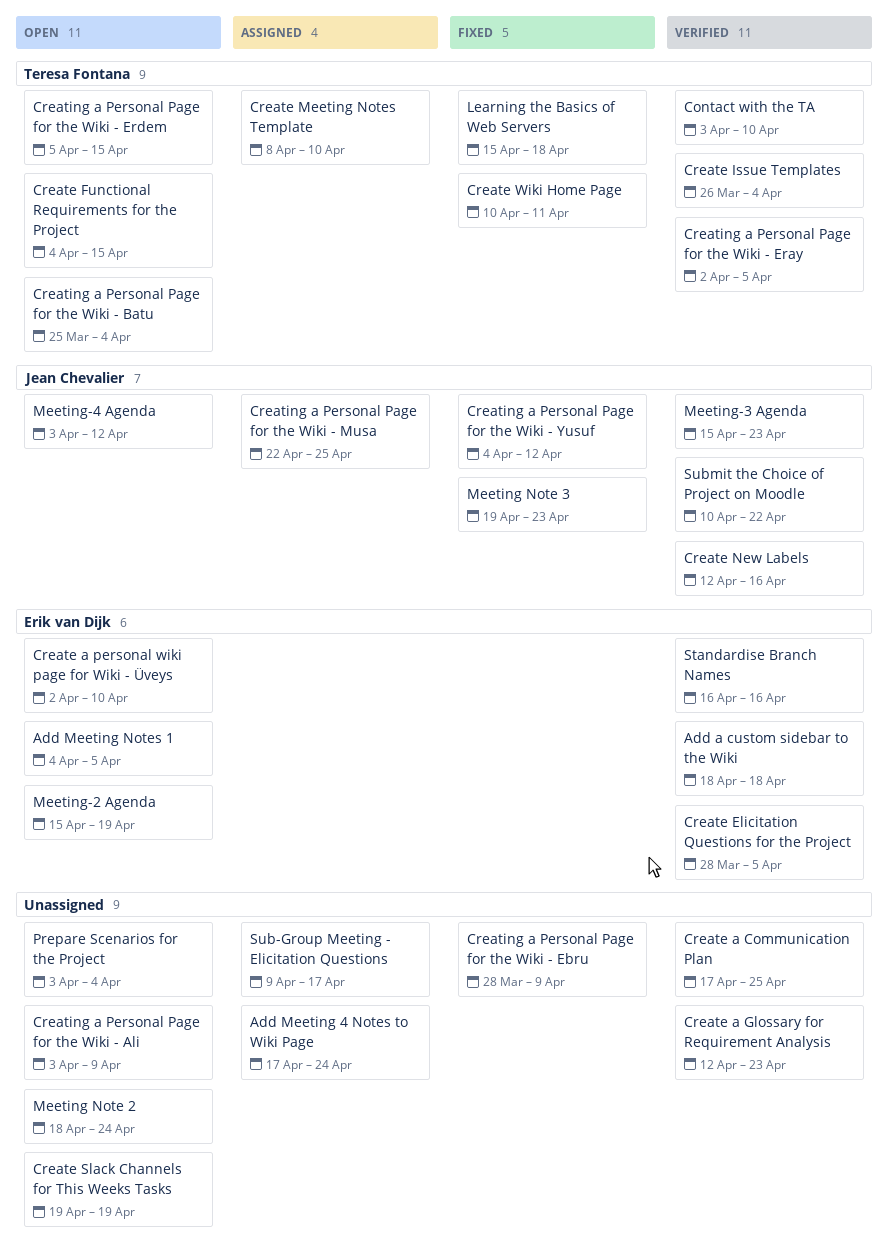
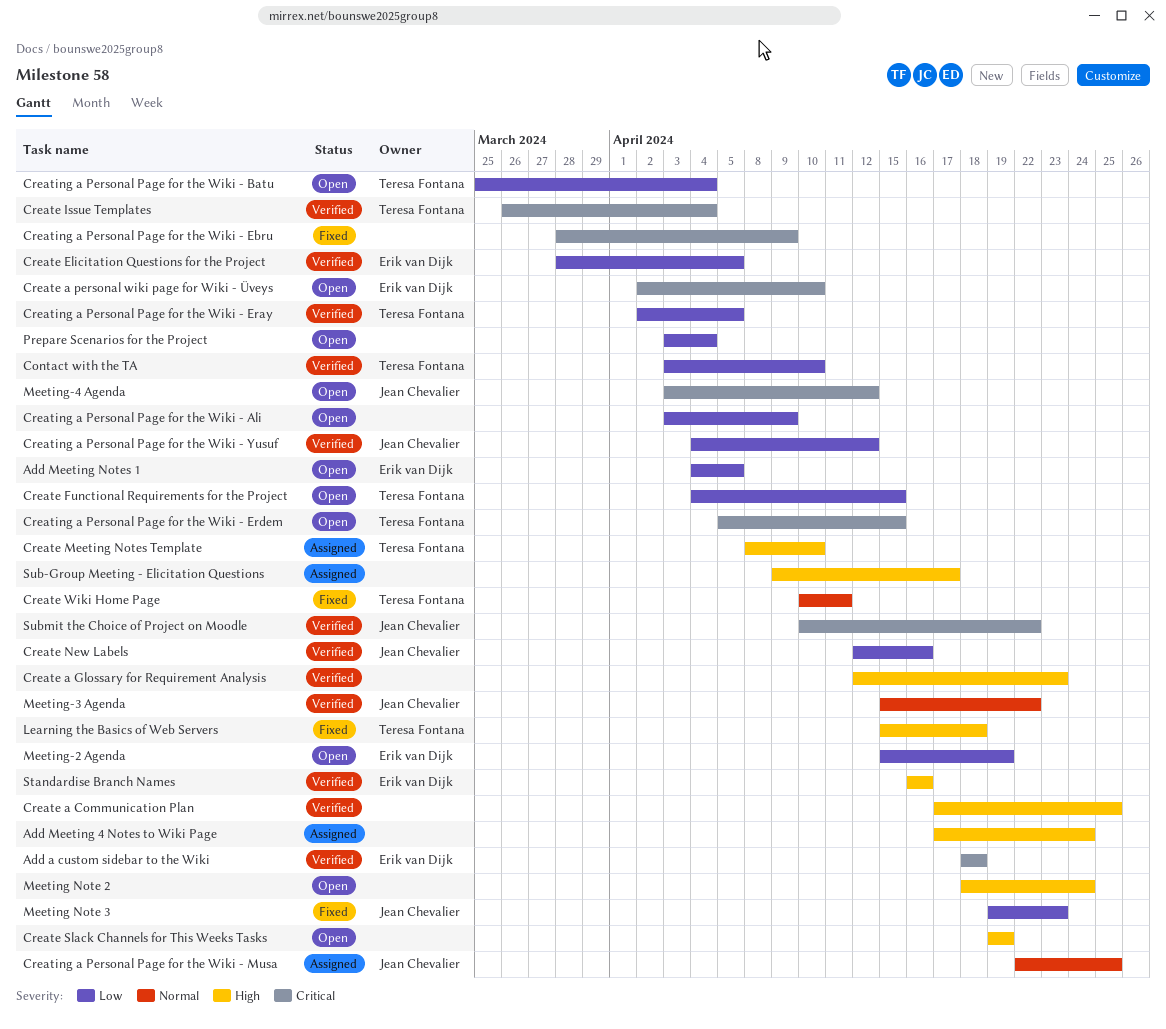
Creating a Personal Page for the Wiki - Yusuf, status: Fixed -> Verified
Meeting-3 Agenda, due: Apr 23 -> Apr 22

